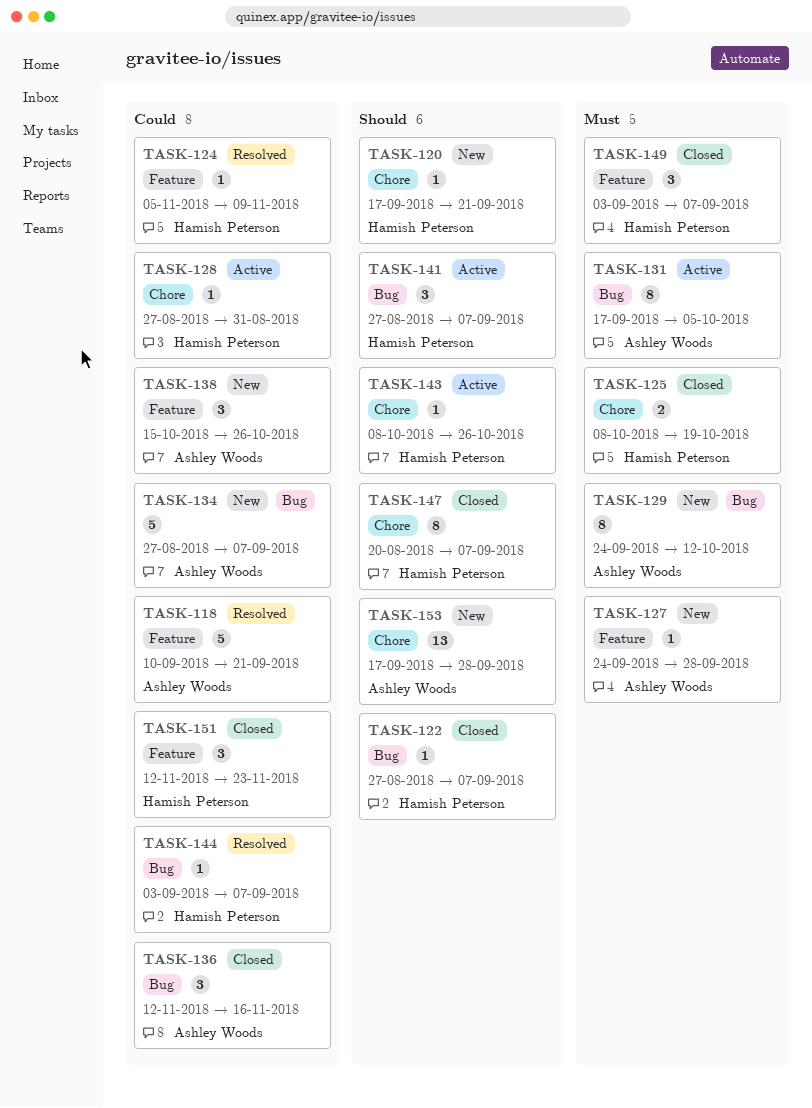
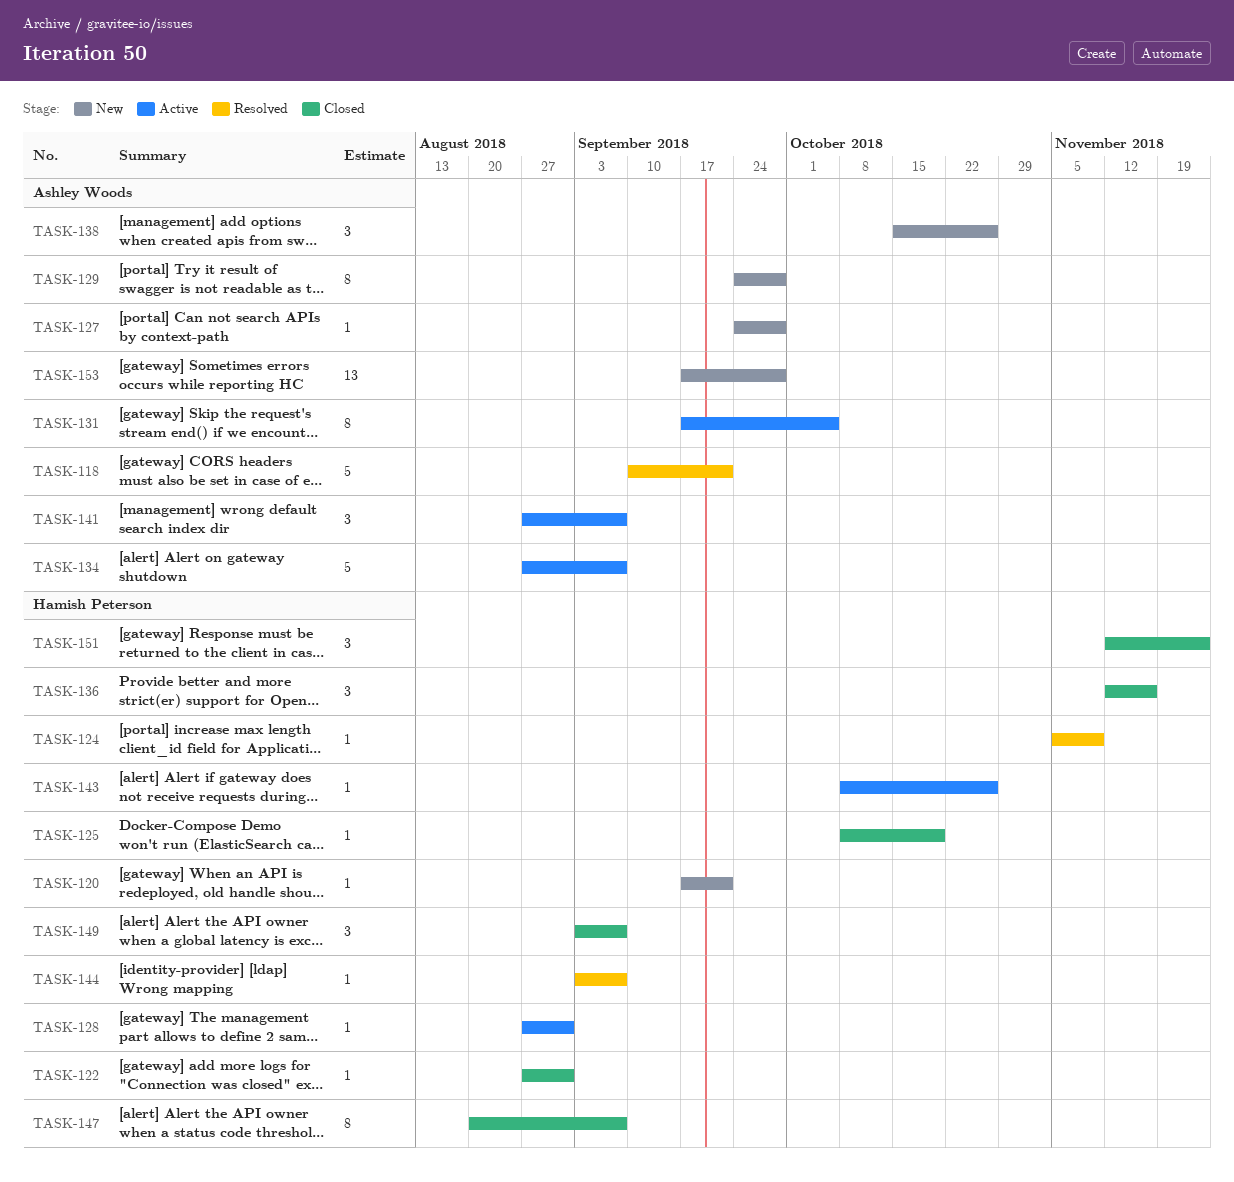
TASK-122, due: Sep 7 -> Aug 31
TASK-125, estimate: 2 -> 1
TASK-129, due: Oct 12 -> Sep 28
TASK-134, status: New -> Active
TASK-136, owner: Ashley Woods -> Hamish Peterson
TASK-141, owner: Hamish Peterson -> Ashley Woods

